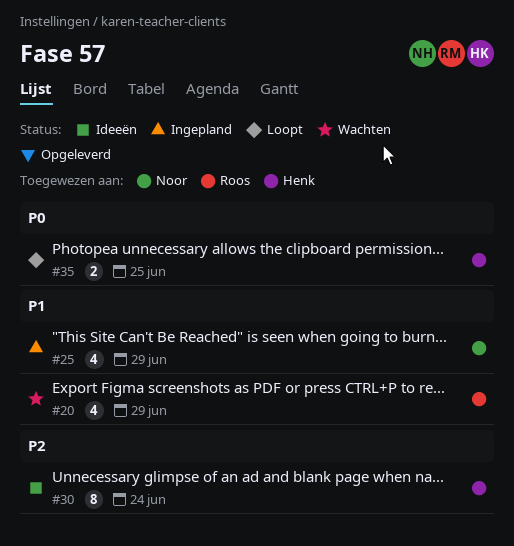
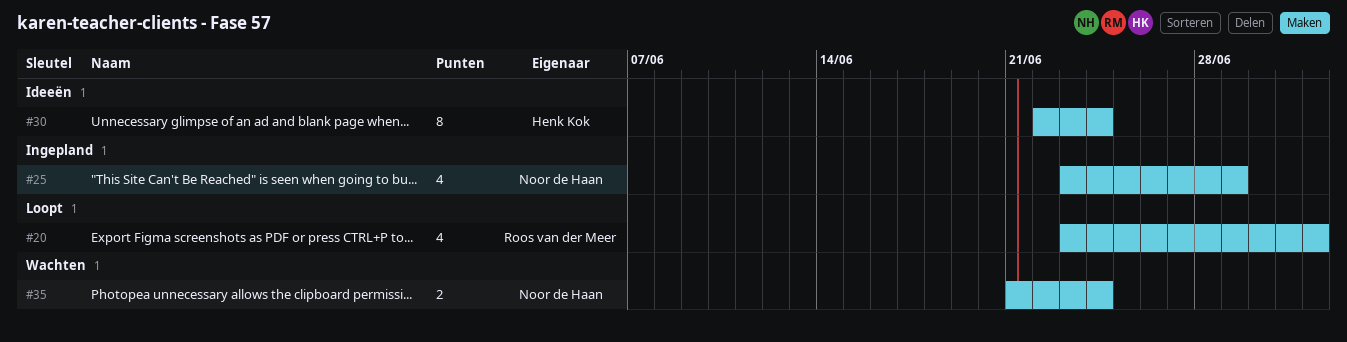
#20, status: Wachten -> Loopt
#20, due: Jun 29 -> Jul 2
#35, status: Loopt -> Wachten
#35, owner: Henk Kok -> Noor de Haan
#35, due: Jun 25 -> Jun 24

